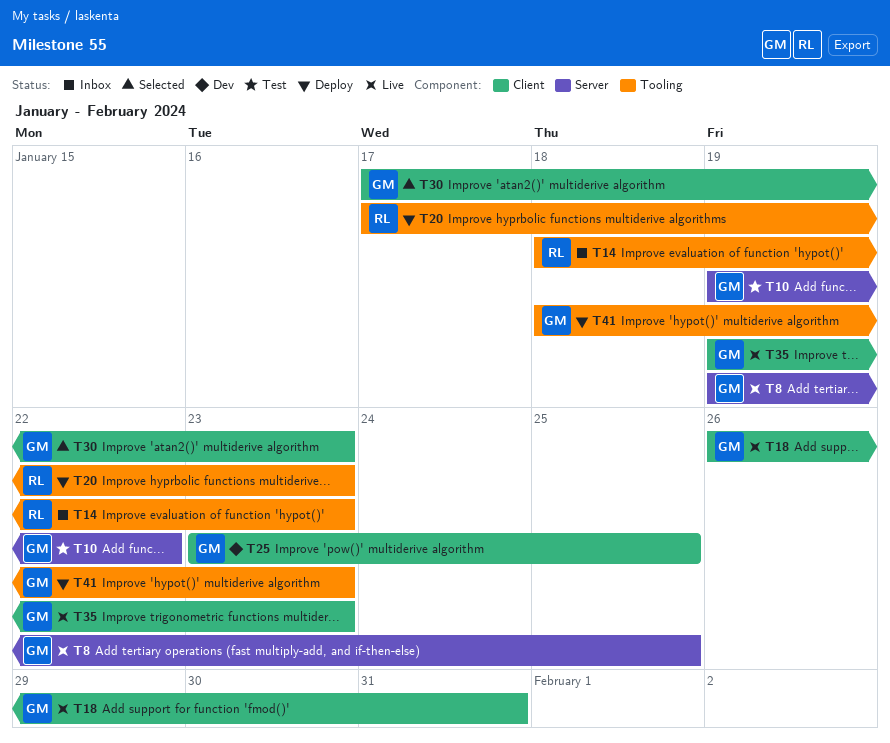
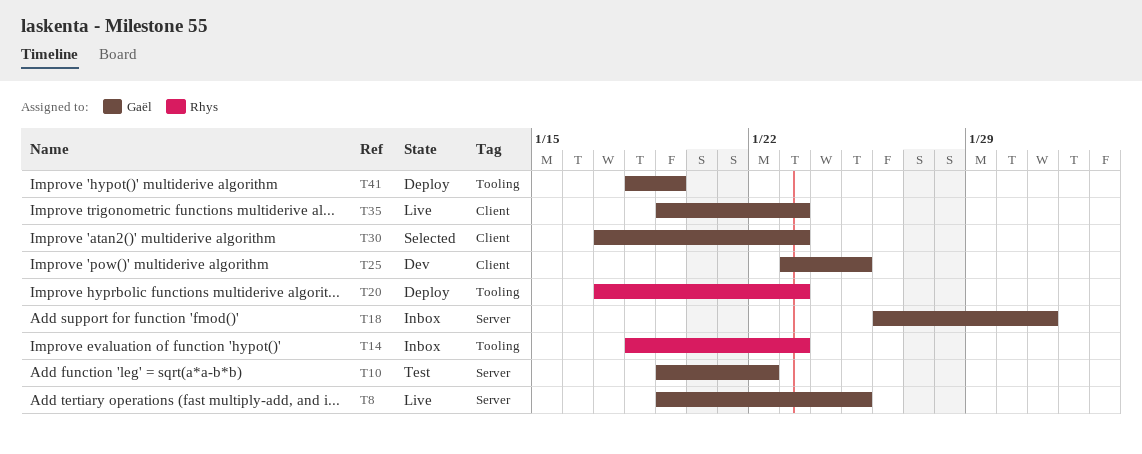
T18, status: Live -> Inbox
T18, label: Client -> Server
T41, due: Jan 23 -> Jan 19

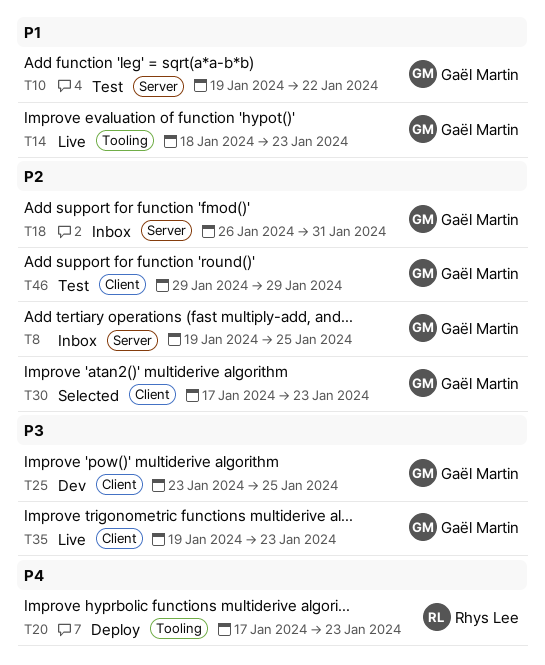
T8, status: Live -> Inbox
T14, status: Inbox -> Live
T14, owner: Rhys Lee -> Gaël Martin
T41: present -> none
T46: none -> present

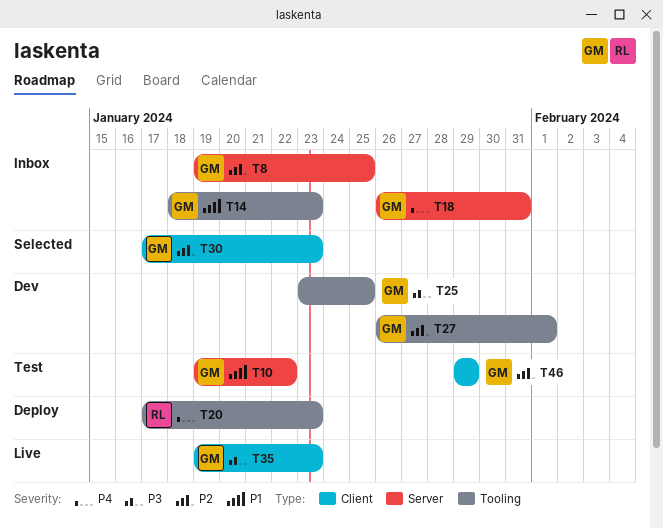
T14, status: Live -> Inbox
T18, priority: P2 -> P4
T25, label: Client -> Tooling
T27: none -> present

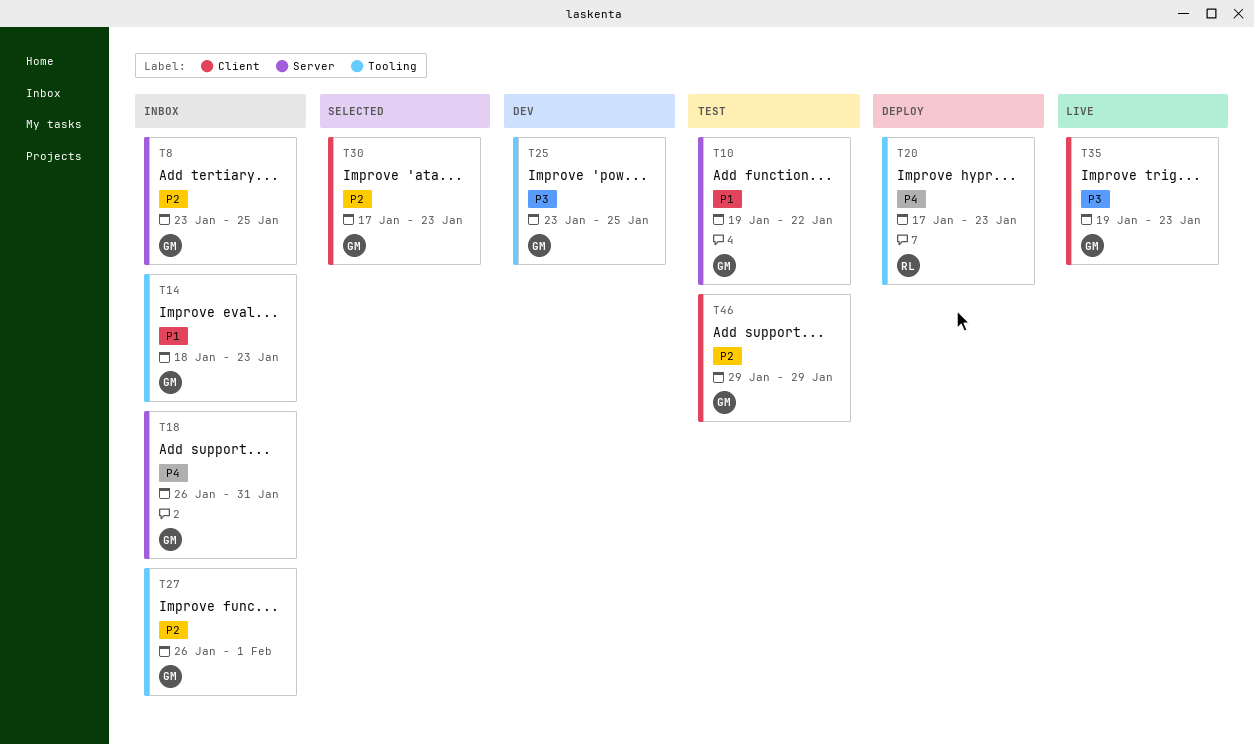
T8, start: Jan 19 -> Jan 23
T27, status: Dev -> Inbox

